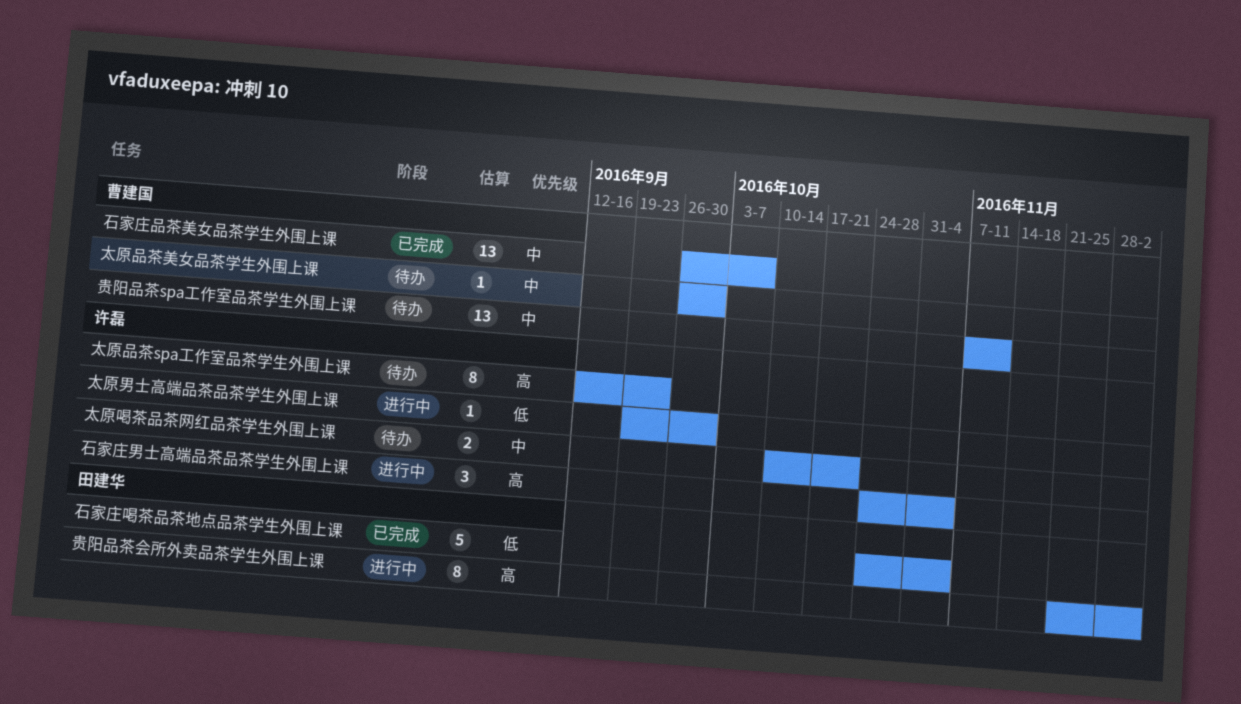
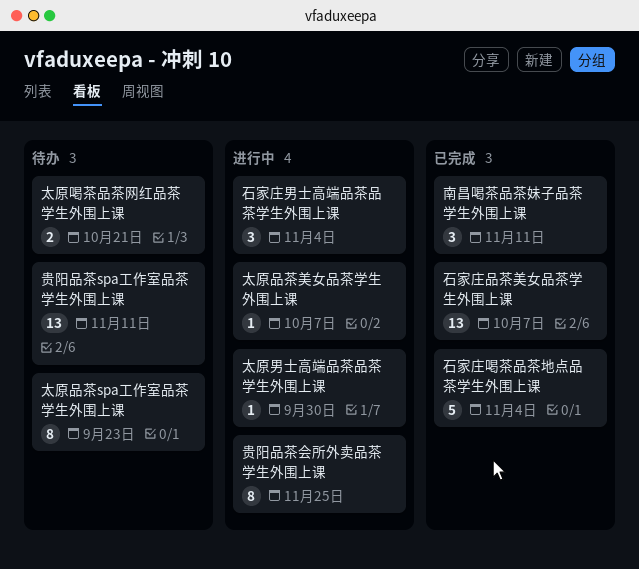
南昌喝茶品茶妹子品茶学生外围上课: none -> present
太原品茶美女品茶学生外围上课, status: 待办 -> 进行中
太原品茶美女品茶学生外围上课, due: Sep 30 -> Oct 7
贵阳品茶会所外卖品茶学生外围上课, due: Dec 2 -> Nov 25

